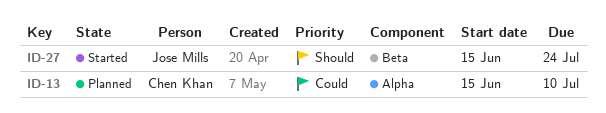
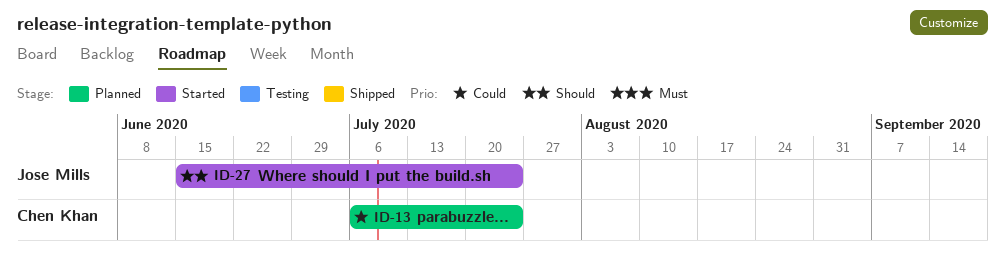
ID-13, start: Jun 15 -> Jul 6
ID-13, due: Jul 10 -> Jul 24

